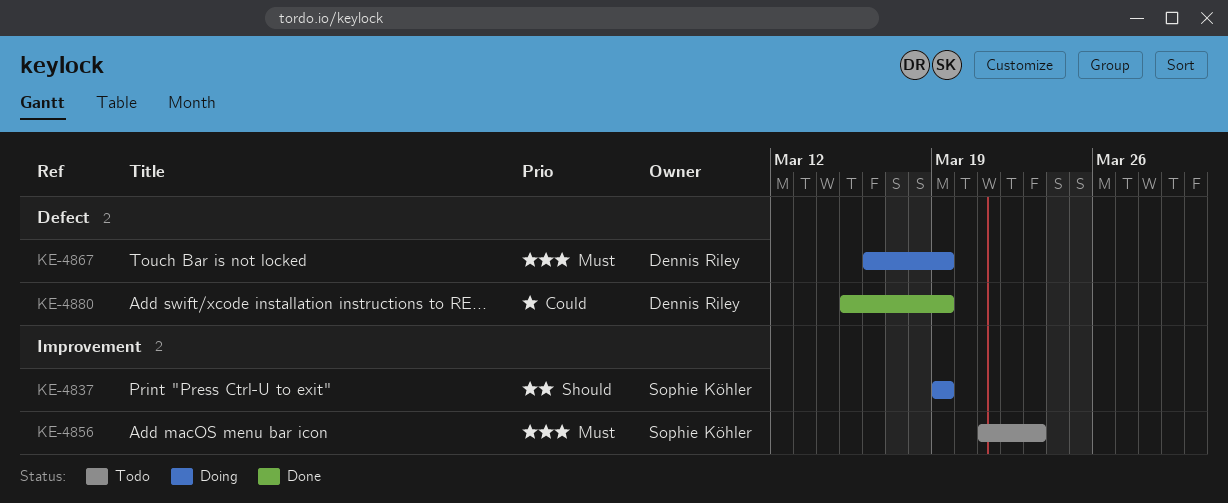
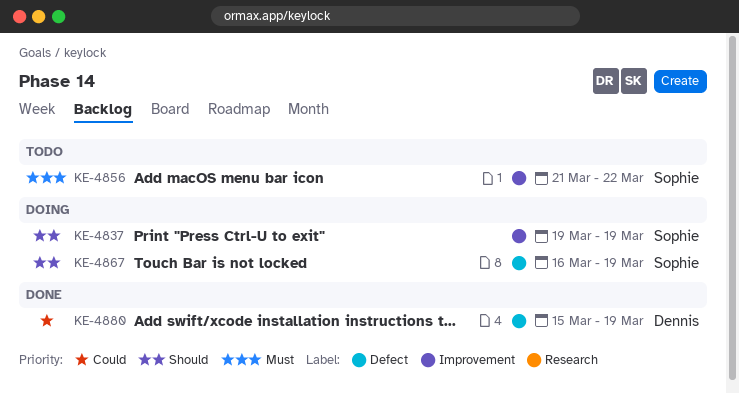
KE-4856, due: Mar 23 -> Mar 22
KE-4867, owner: Dennis Riley -> Sophie Köhler
KE-4867, priority: Must -> Should

